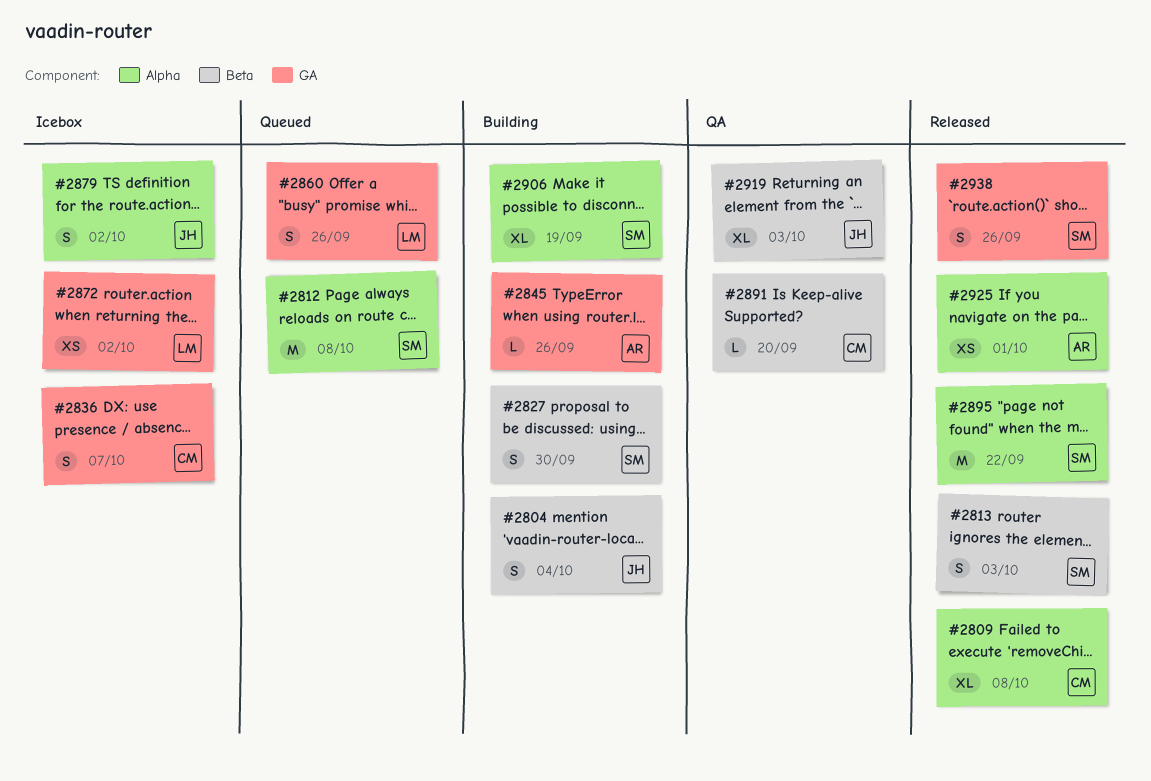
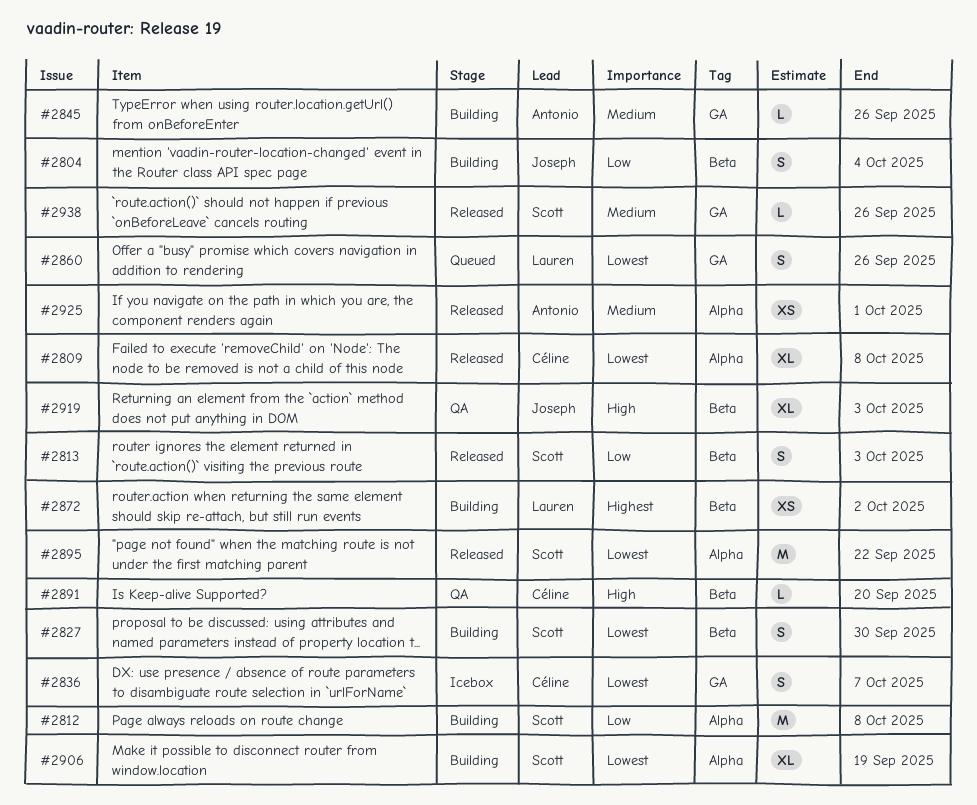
#2812, status: Queued -> Building
#2872, status: Icebox -> Building
#2872, label: GA -> Beta
#2879: present -> none
#2938, estimate: S -> L

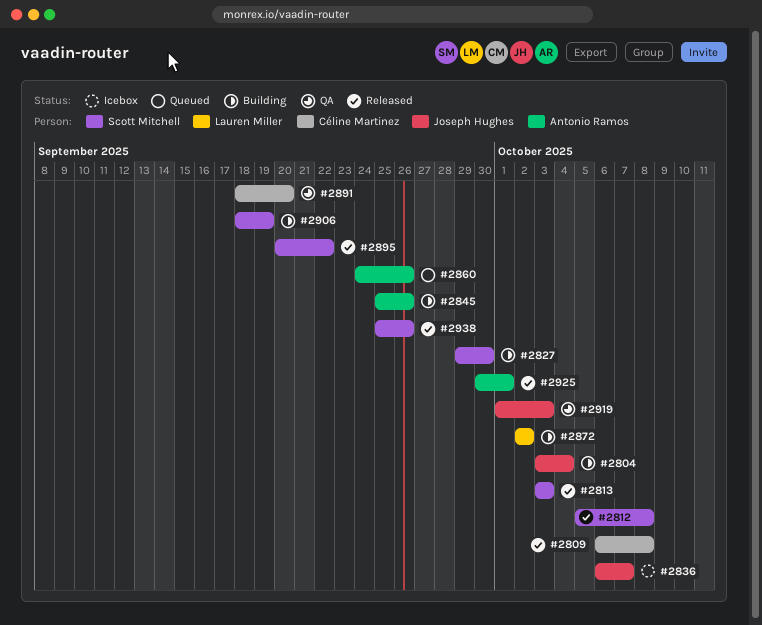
#2812, status: Building -> Released
#2836, owner: Céline Martinez -> Joseph Hughes
#2860, owner: Lauren Miller -> Antonio Ramos

